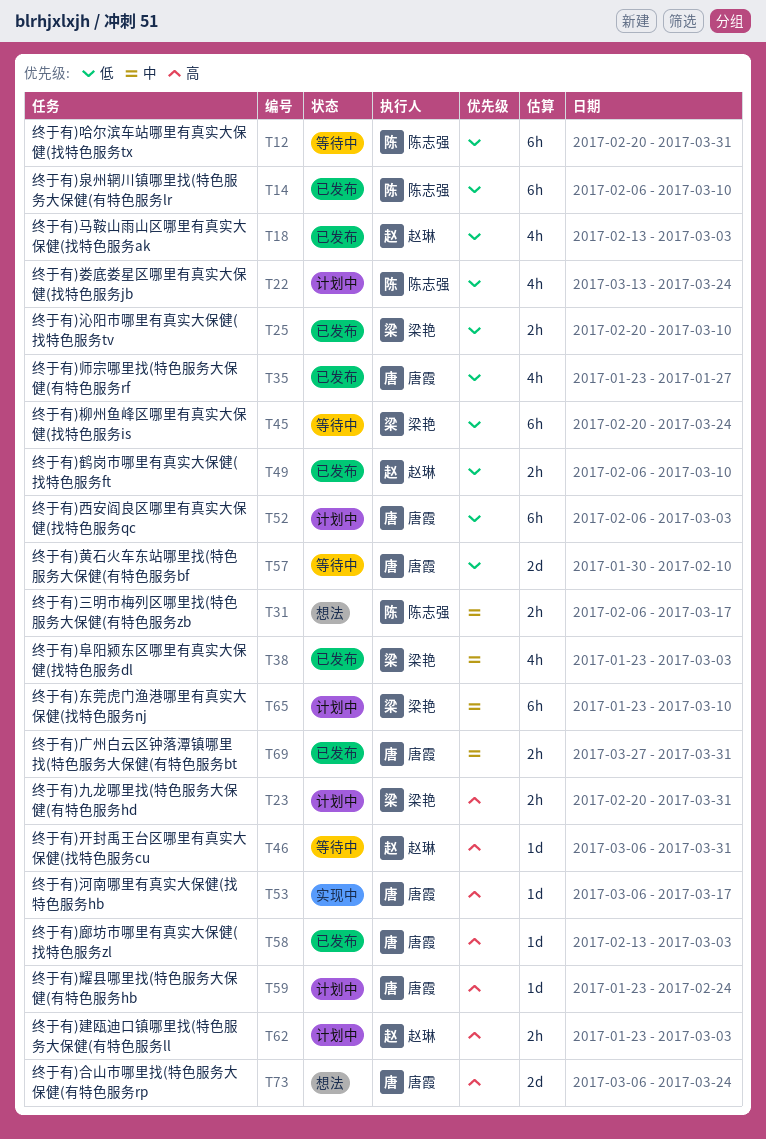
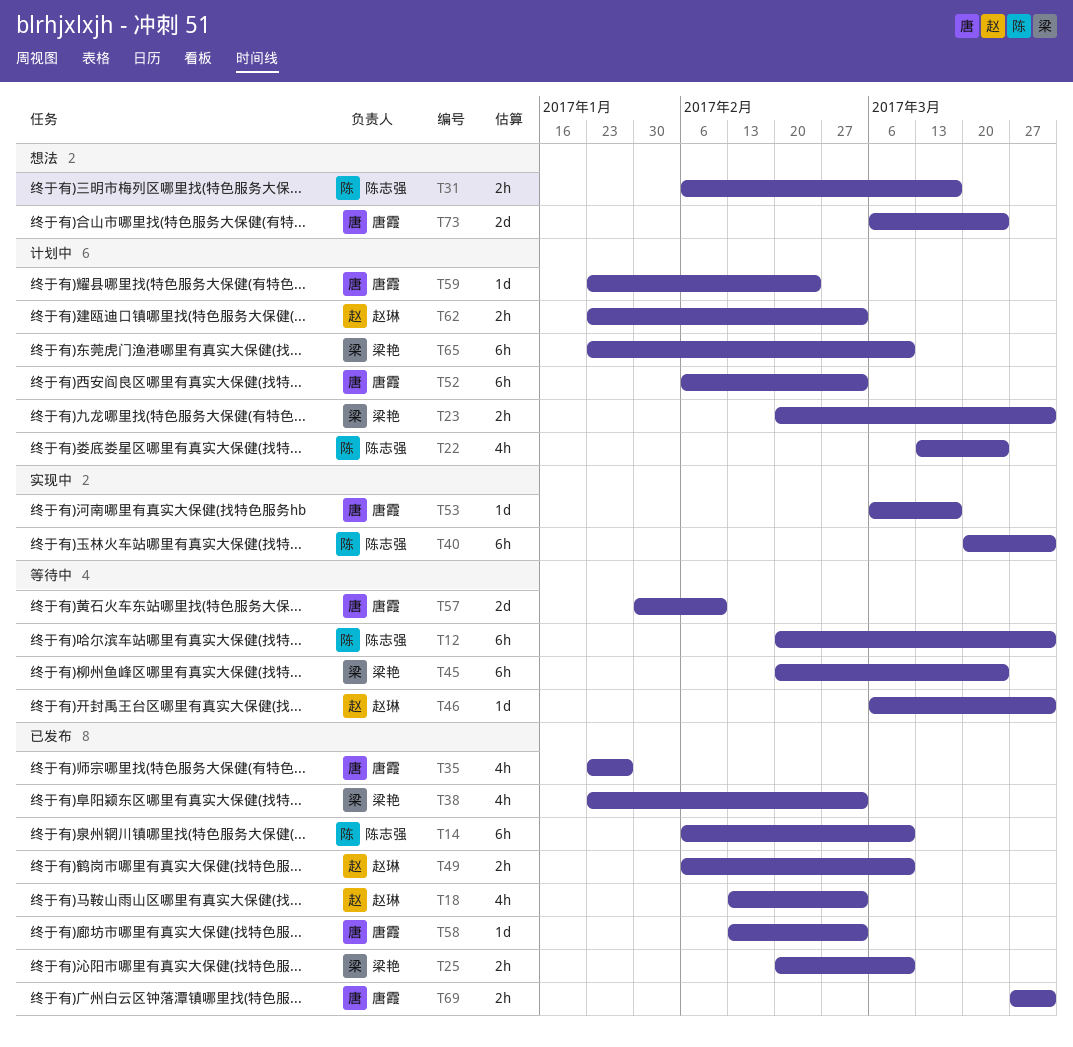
T40: none -> present

